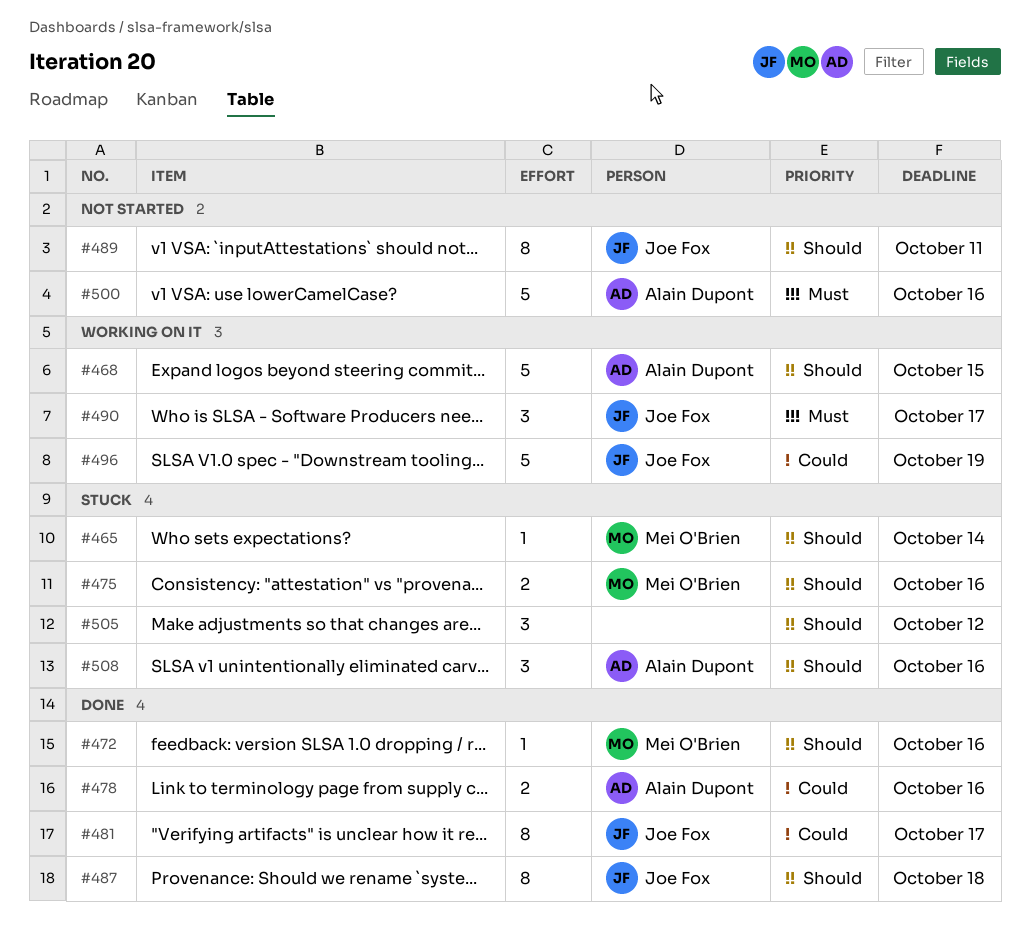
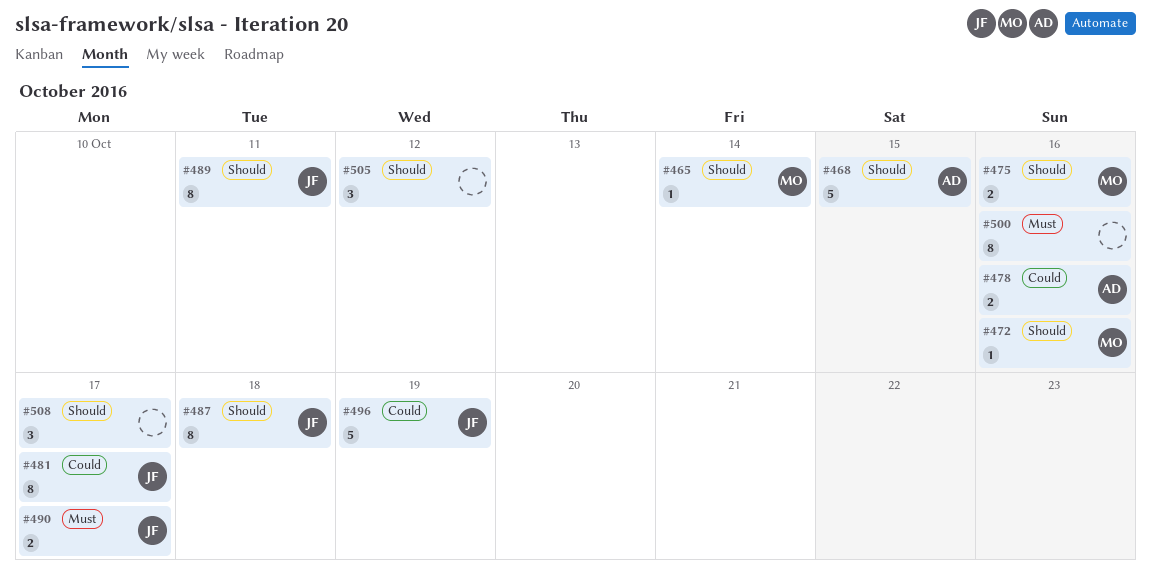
#490, estimate: 3 -> 2
#500, owner: Alain Dupont -> none
#500, estimate: 5 -> 8
#508, owner: Alain Dupont -> none
#508, due: Oct 16 -> Oct 17

